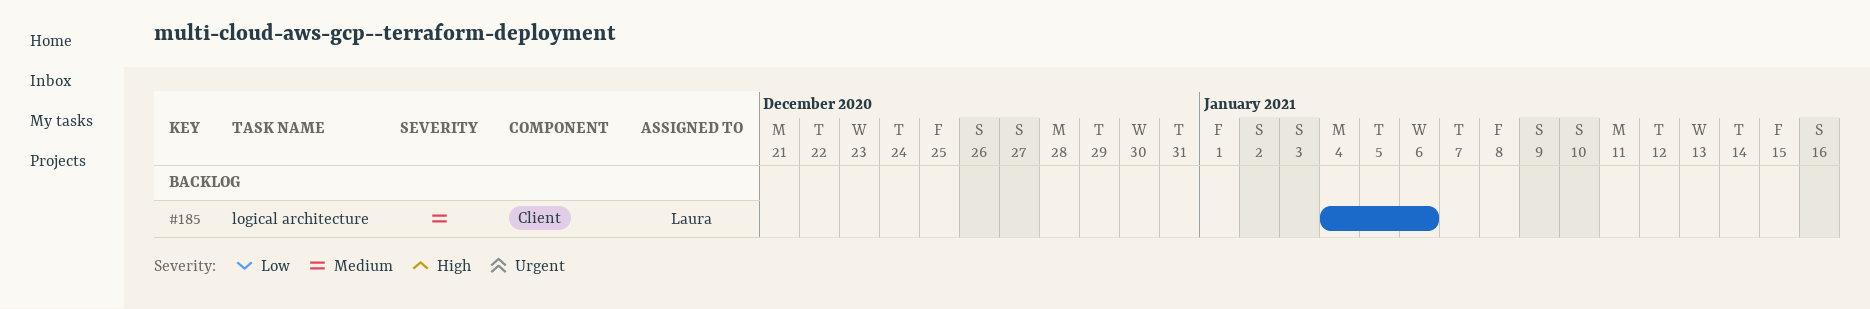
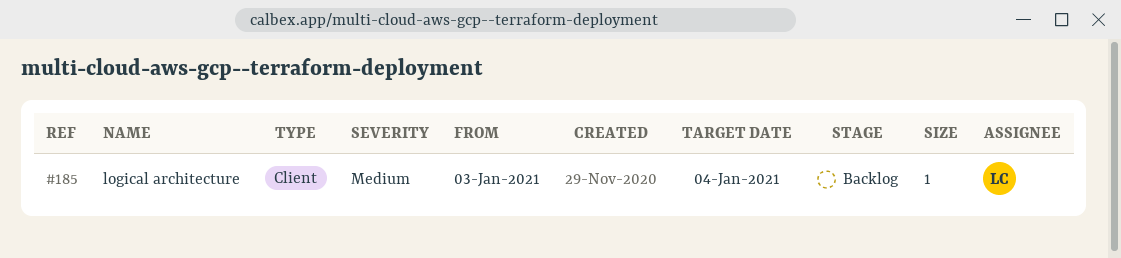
#185, start: Jan 4 -> Jan 3
#185, due: Jan 6 -> Jan 4

